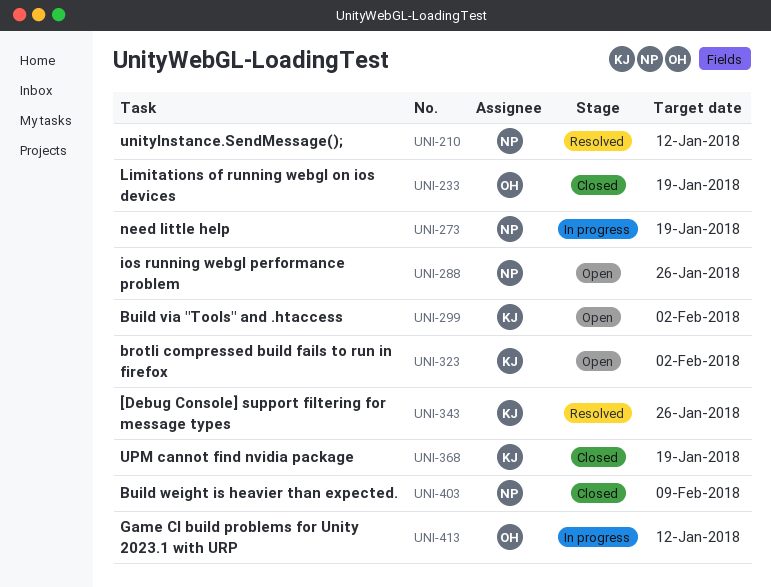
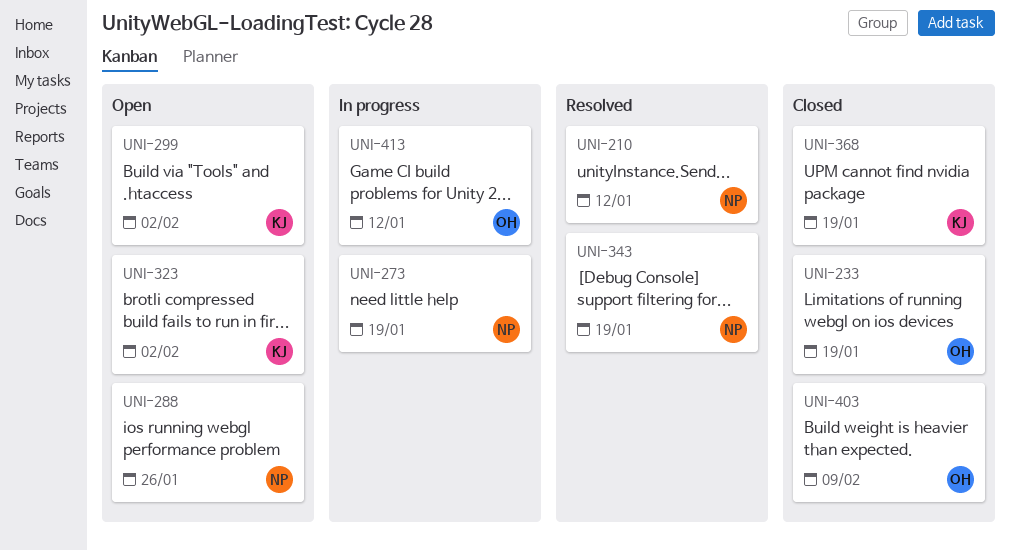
UNI-343, owner: KJ -> NP
UNI-343, due: Jan 26 -> Jan 19
UNI-403, owner: NP -> OH

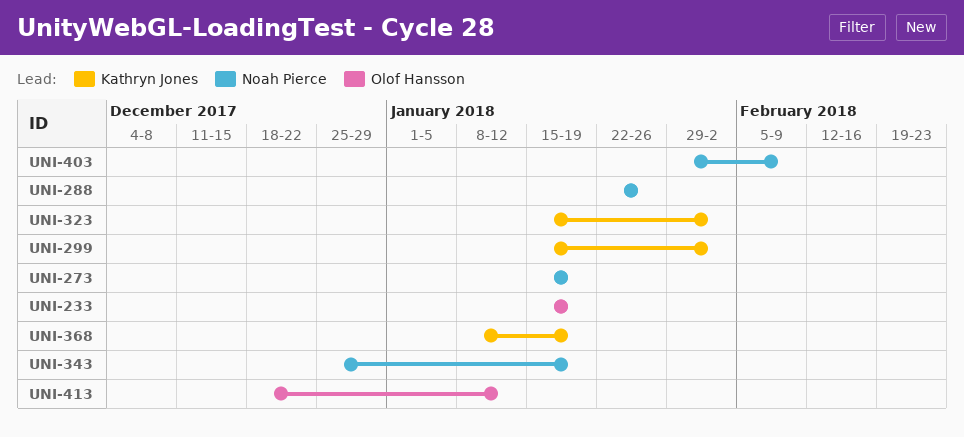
UNI-210: present -> none
UNI-403, owner: Olof Hansson -> Noah Pierce

